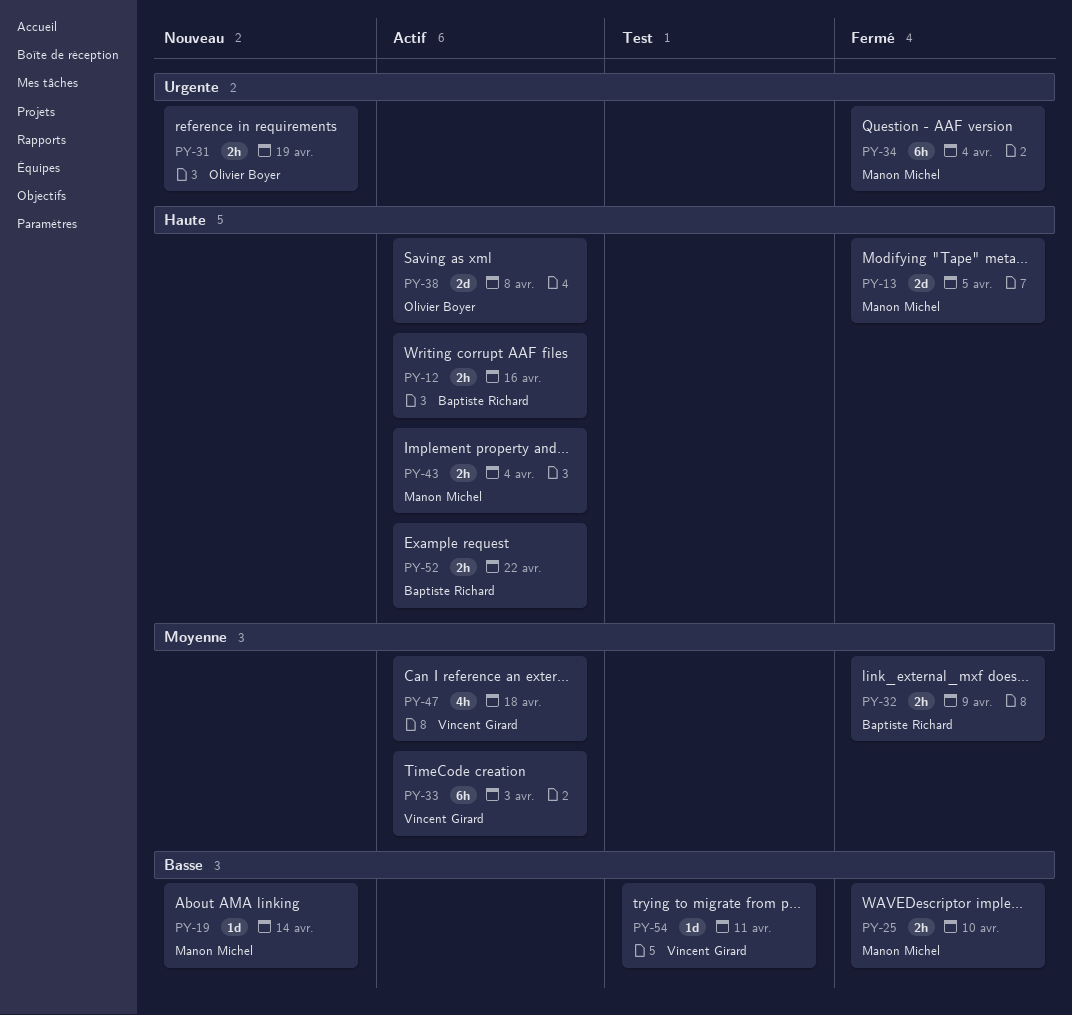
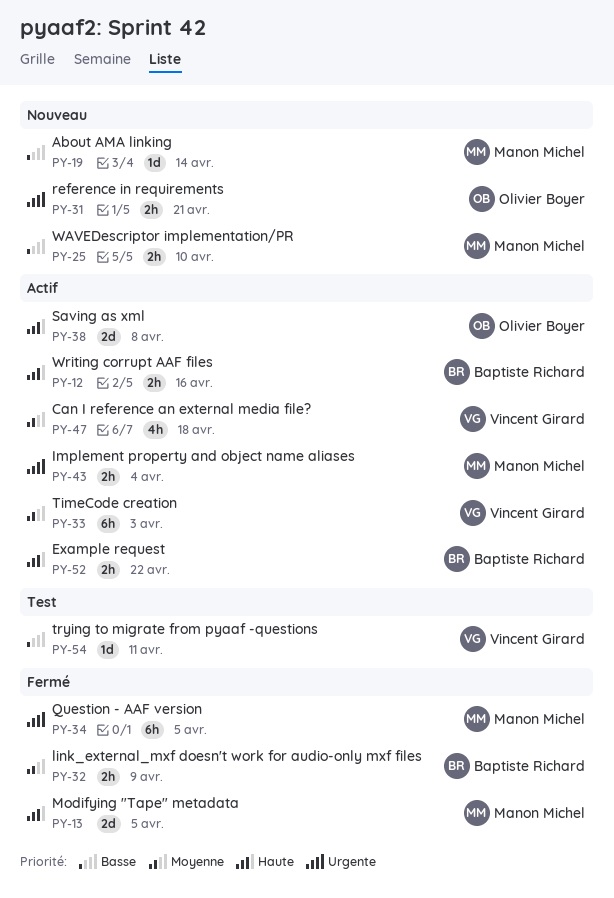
PY-25, status: Fermé -> Nouveau
PY-31, due: Apr 19 -> Apr 21
PY-34, due: Apr 4 -> Apr 5
PY-43, priority: Haute -> Urgente

